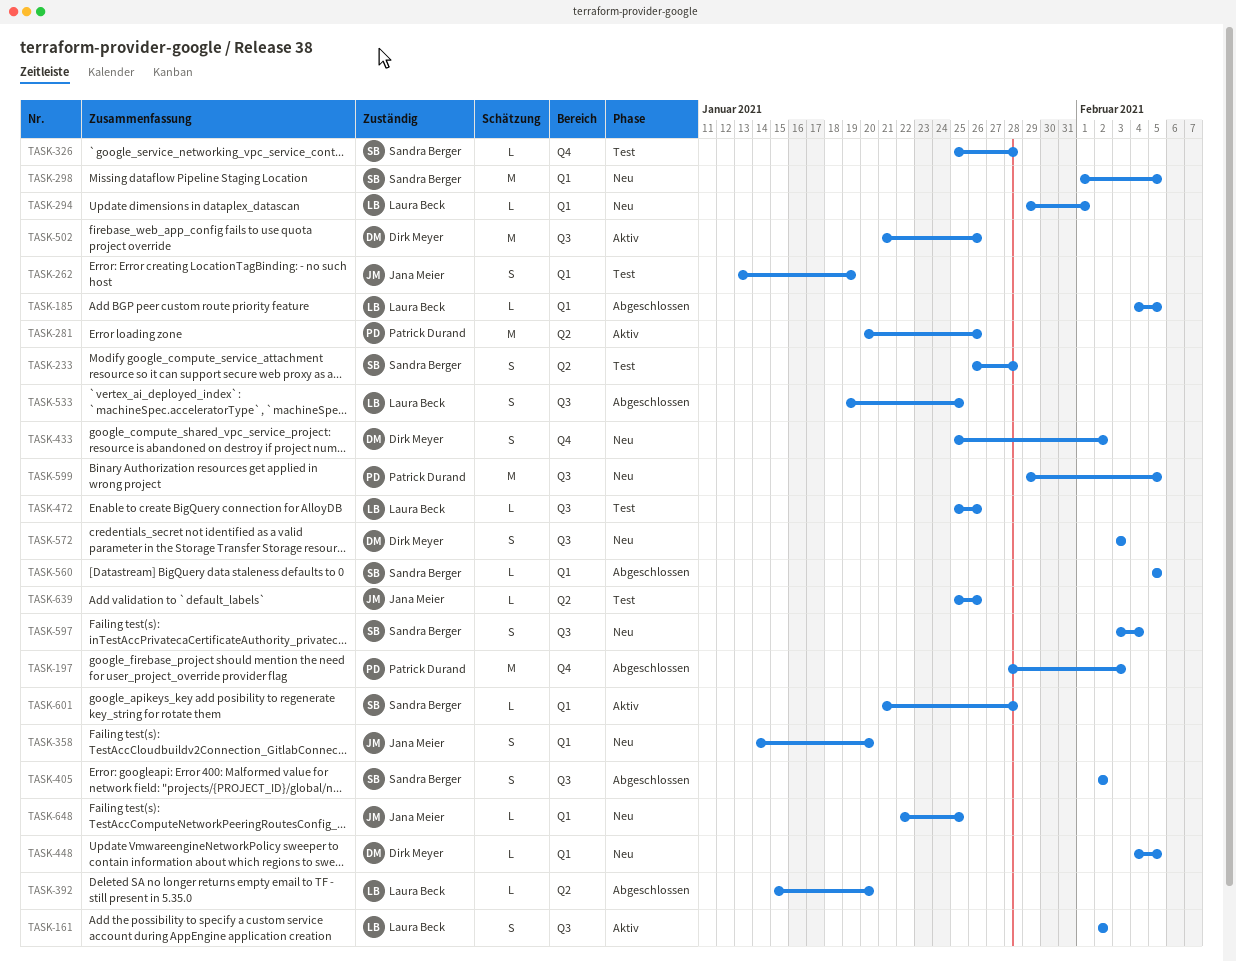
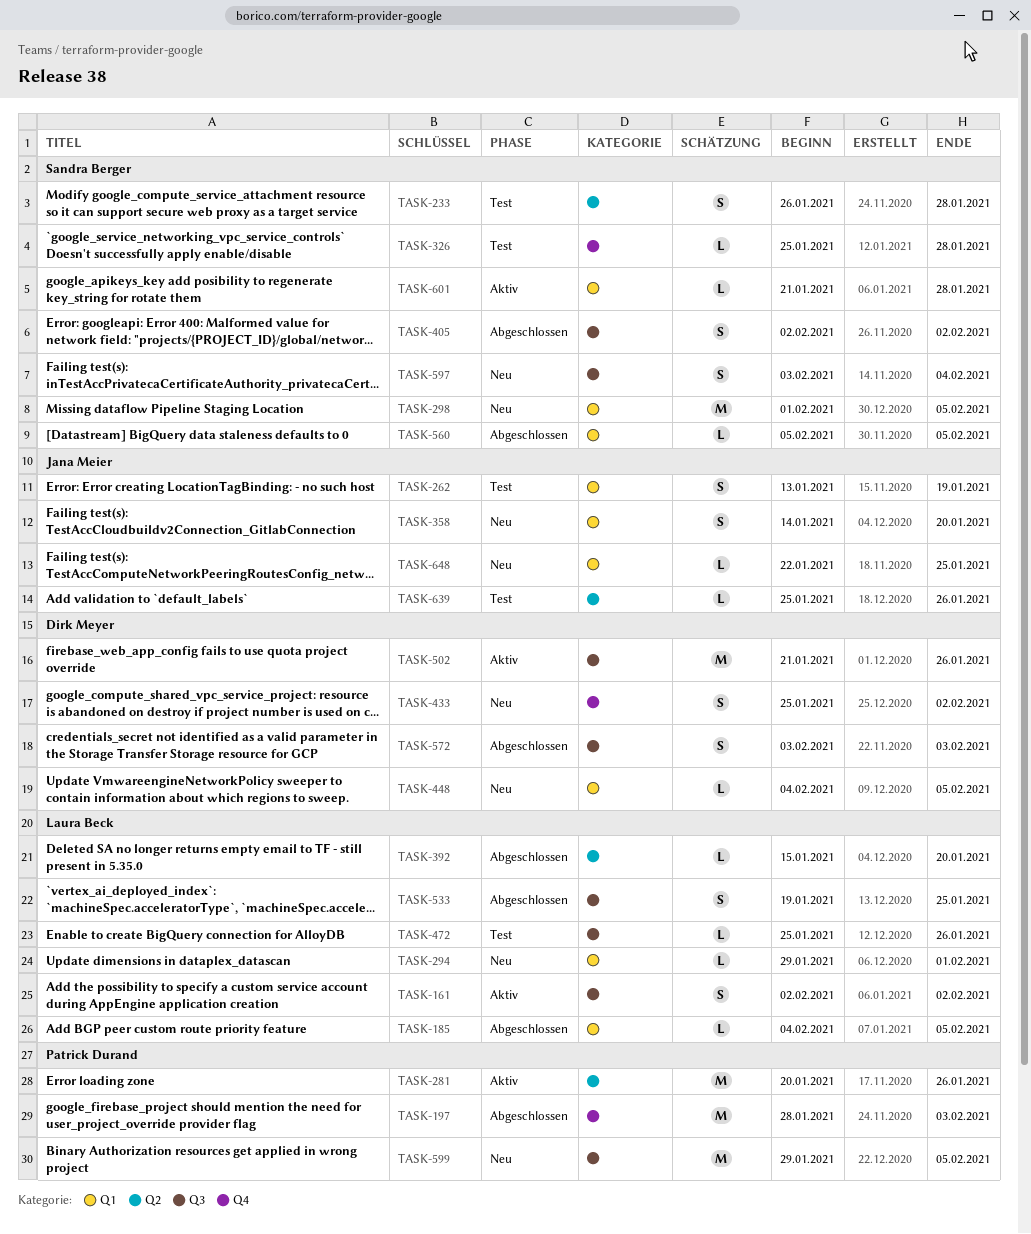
TASK-572, status: Neu -> Abgeschlossen

